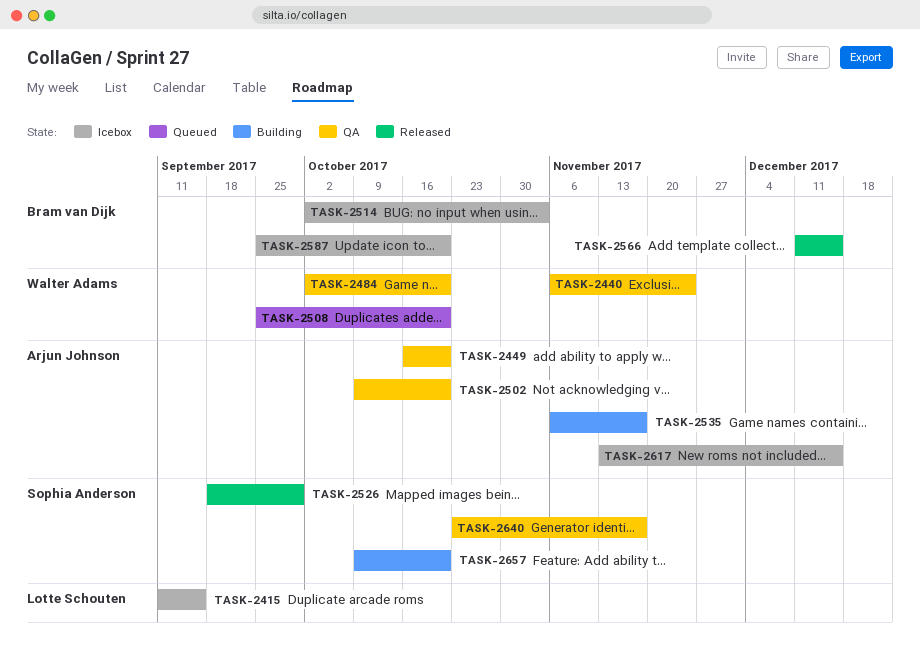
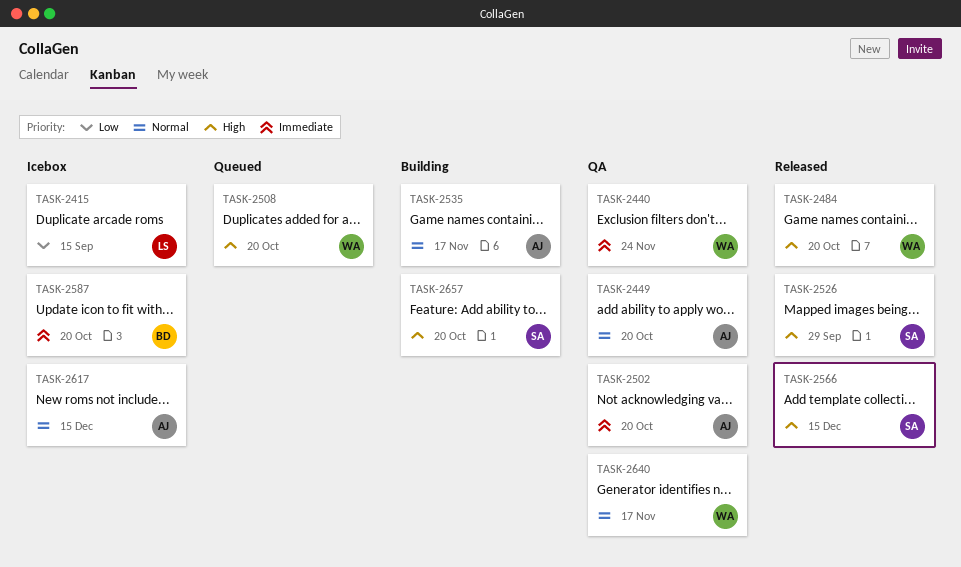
TASK-2484, status: QA -> Released
TASK-2514: present -> none
TASK-2566, owner: Bram van Dijk -> Sophia Anderson
TASK-2640, owner: Sophia Anderson -> Walter Adams

